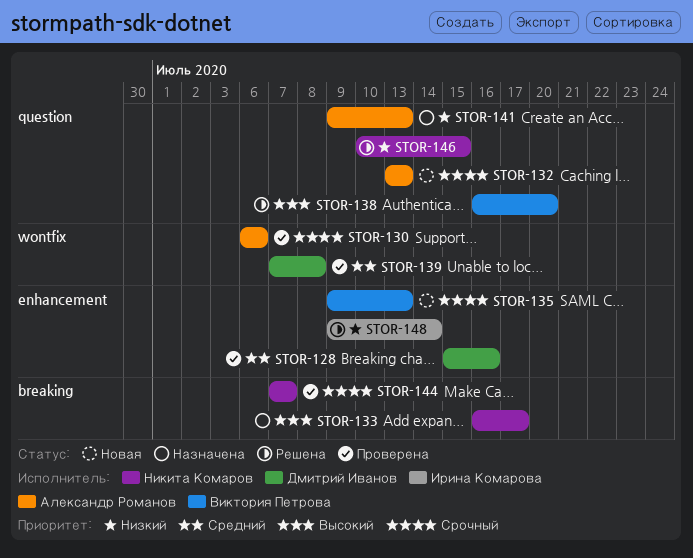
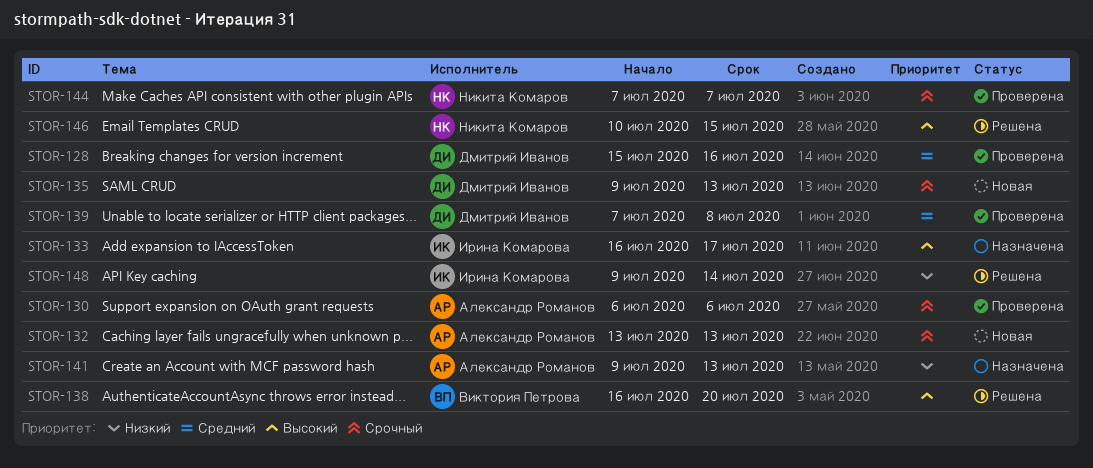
STOR-133, owner: Никита Комаров -> Ирина Комарова
STOR-135, owner: Виктория Петрова -> Дмитрий Иванов
STOR-146, priority: Низкий -> Высокий

